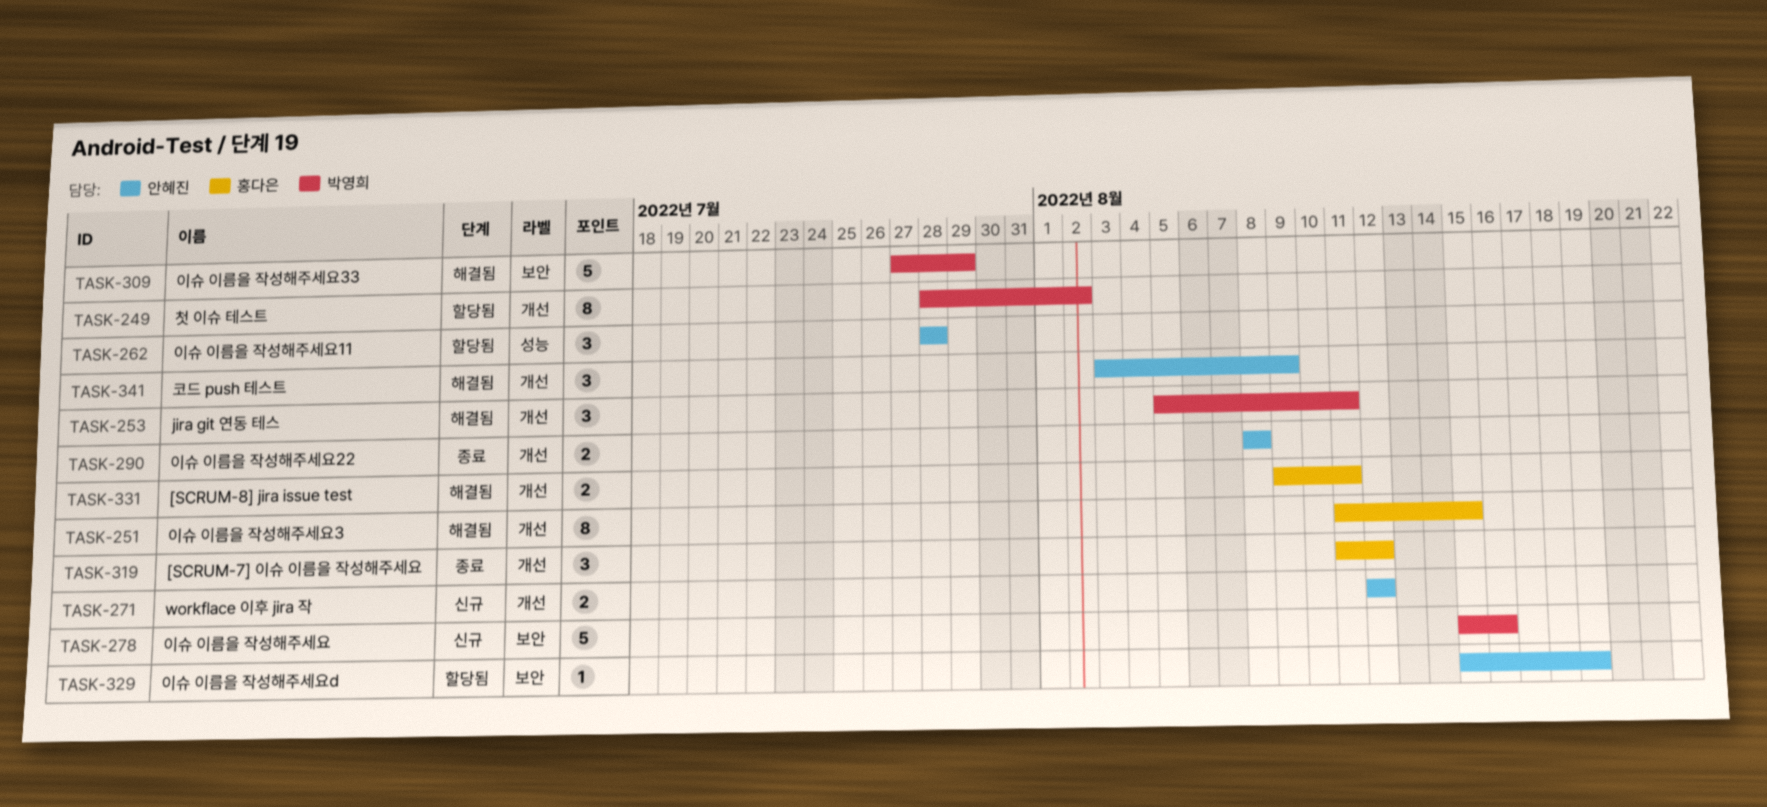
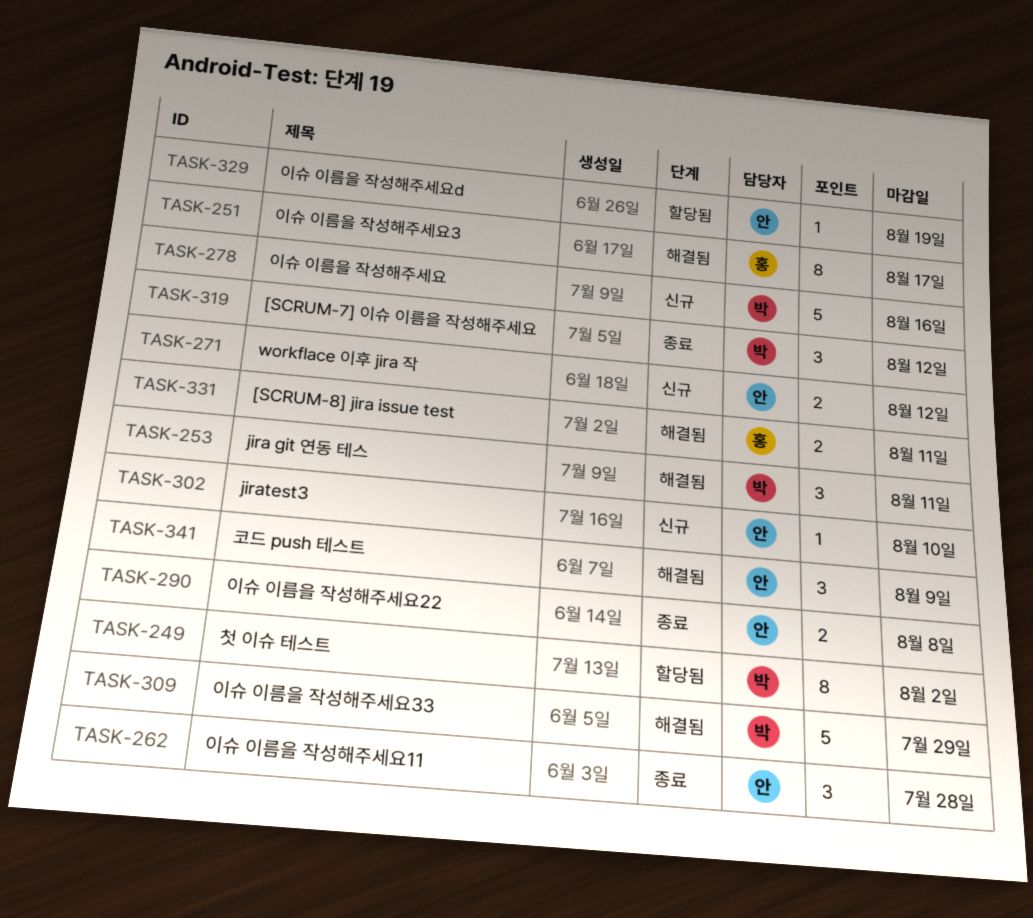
TASK-251, due: Aug 15 -> Aug 17
TASK-262, status: 할당됨 -> 종료
TASK-302: none -> present
TASK-319, owner: 홍다은 -> 박영희

